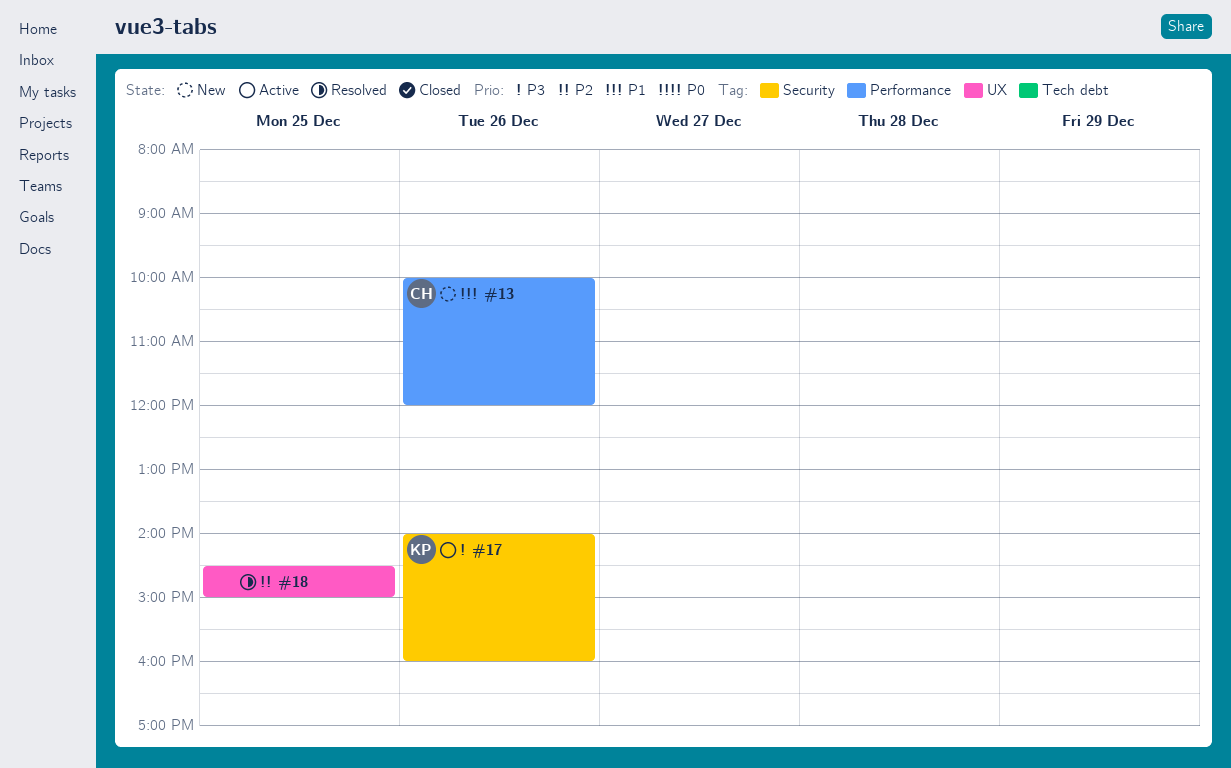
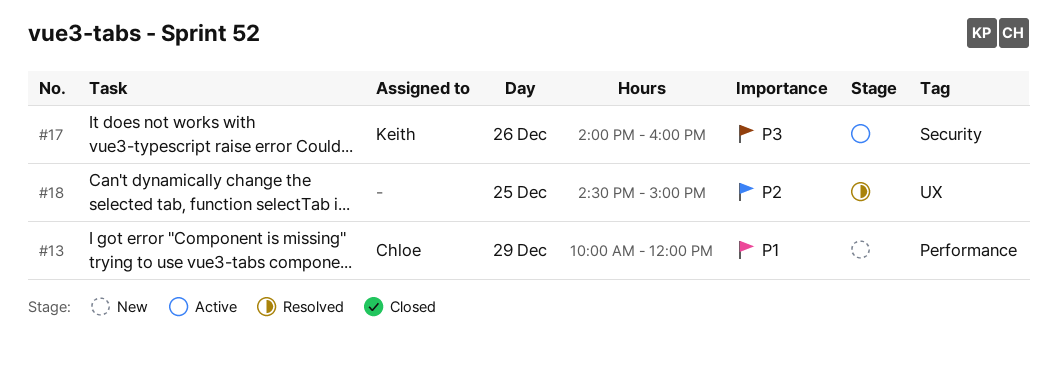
#13, day: Dec 26 -> Dec 29

